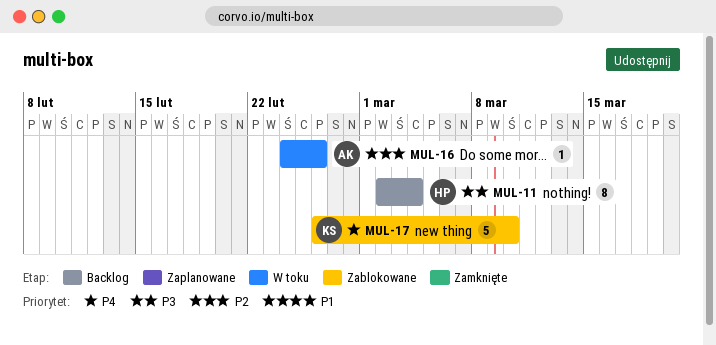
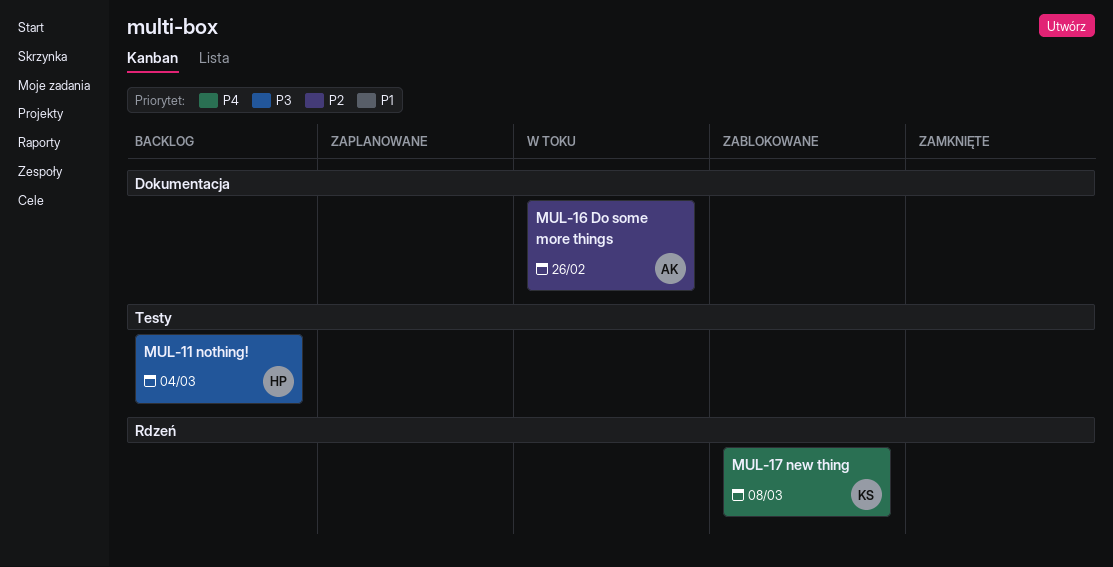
MUL-17, due: Mar 10 -> Mar 8

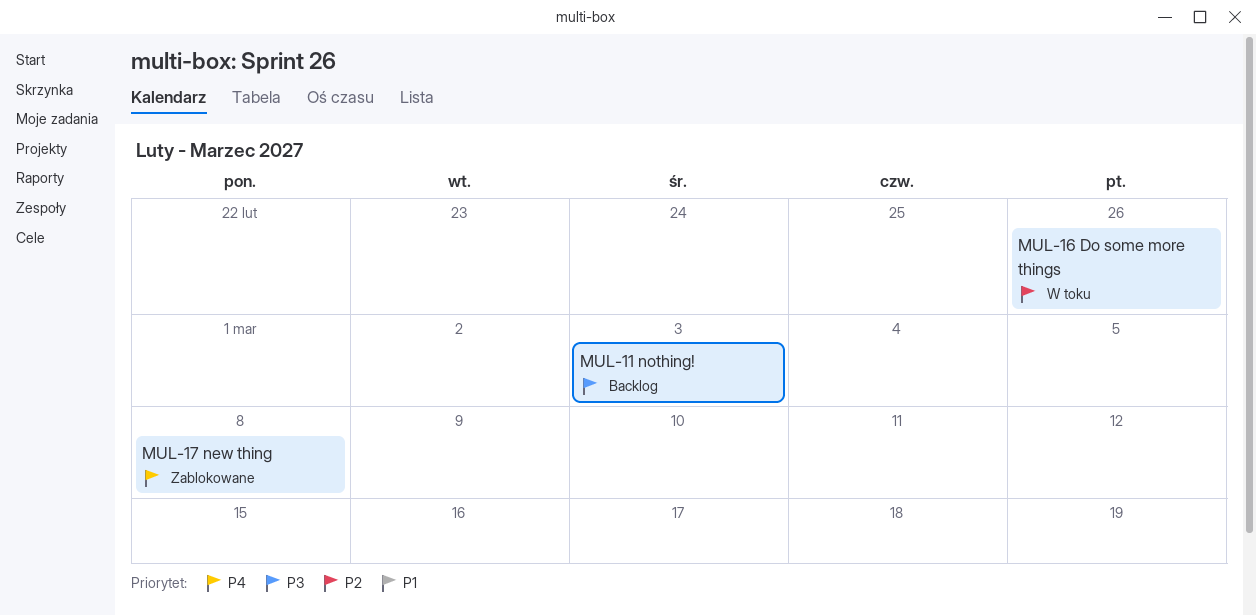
MUL-11, due: Mar 4 -> Mar 3

